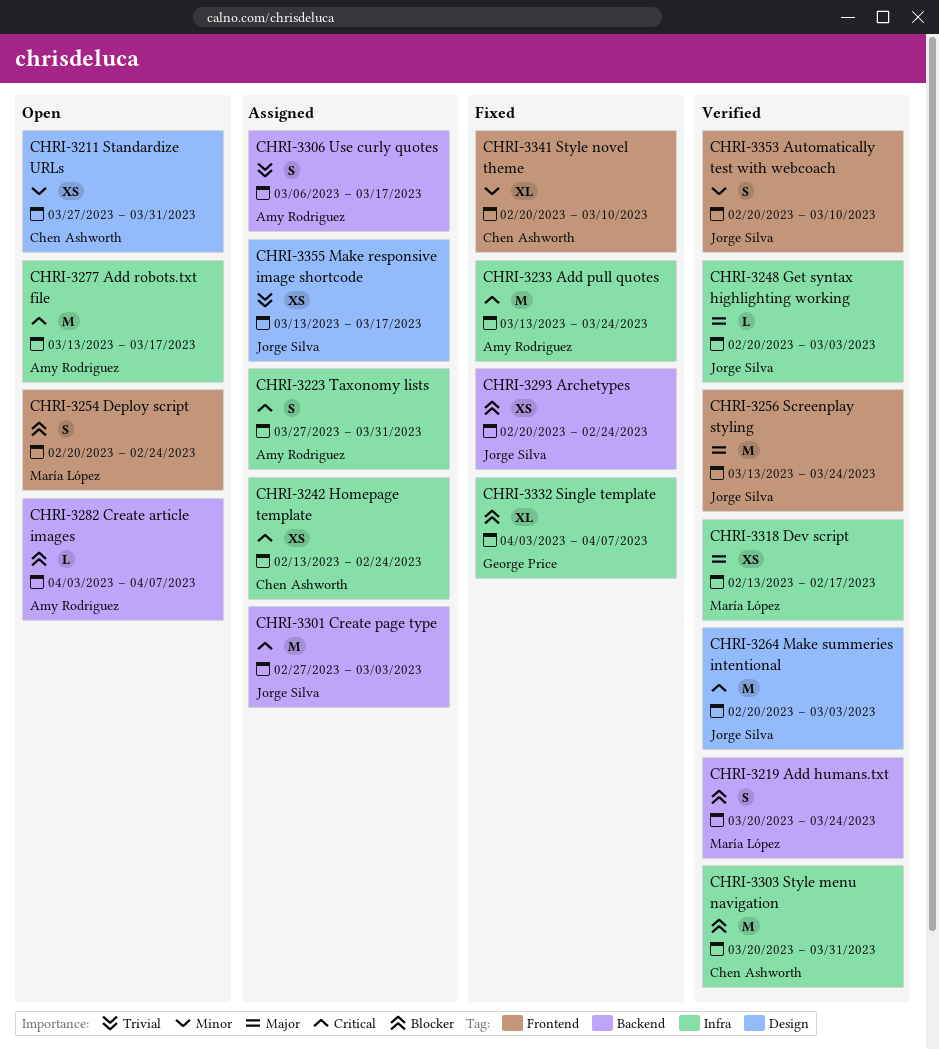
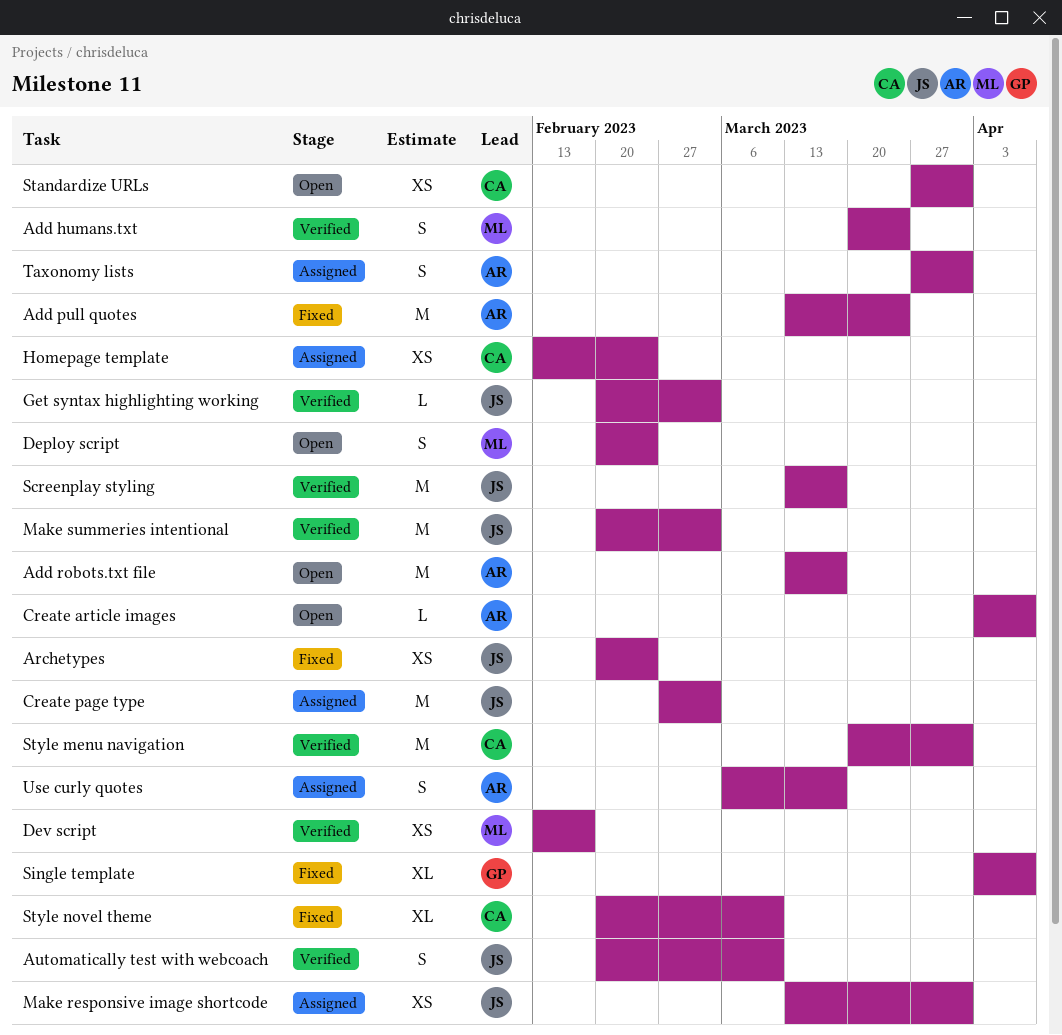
Make responsive image shortcode, due: Mar 17 -> Mar 31
Screenplay styling, due: Mar 24 -> Mar 17

